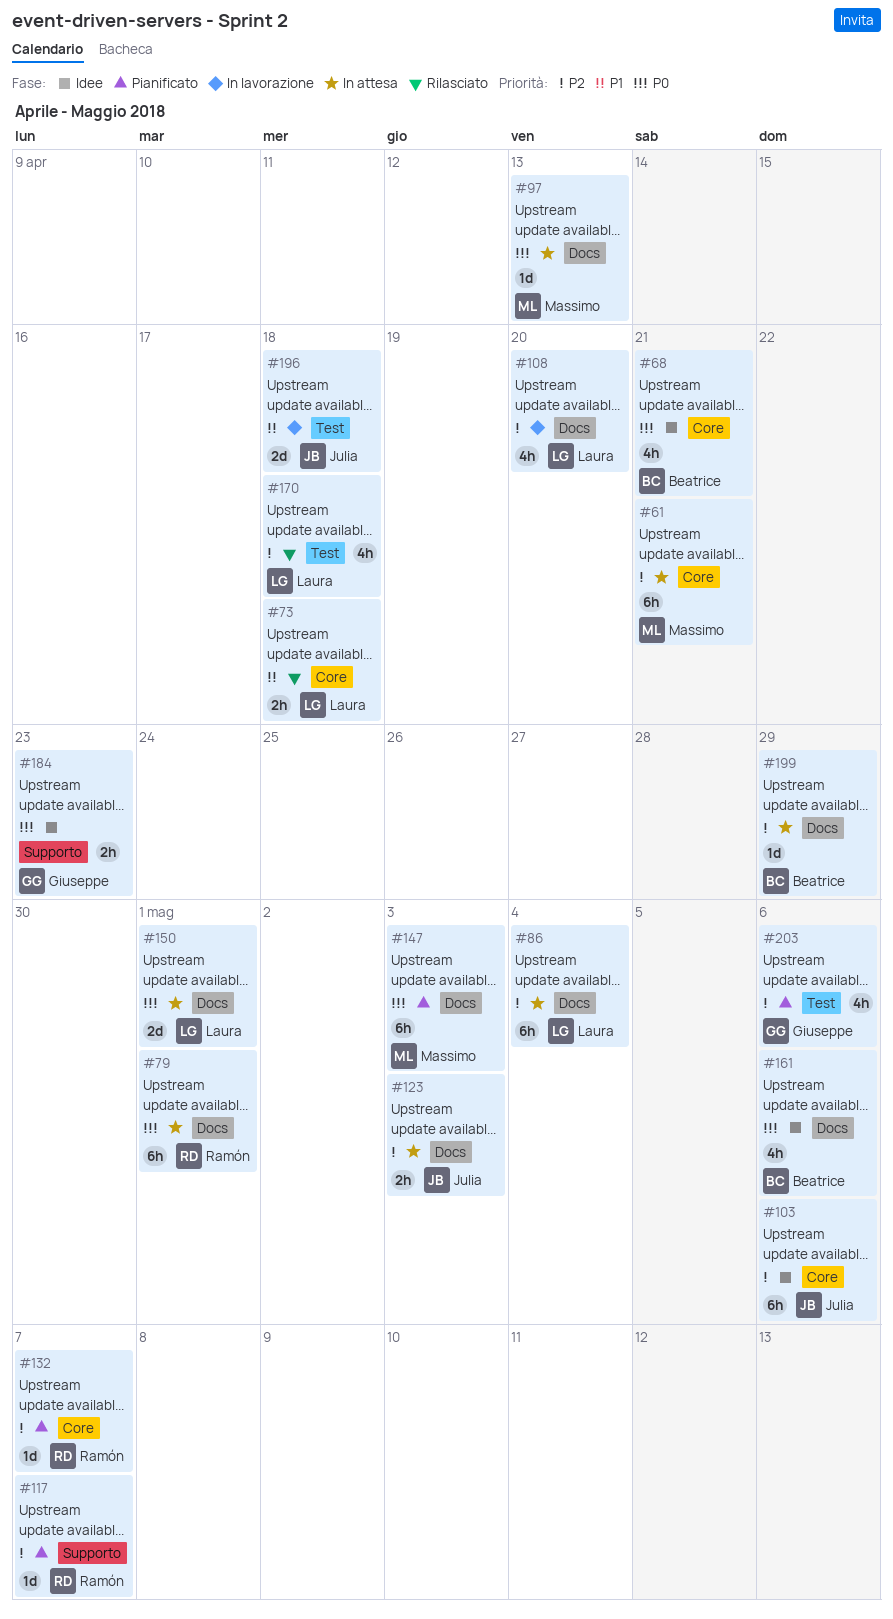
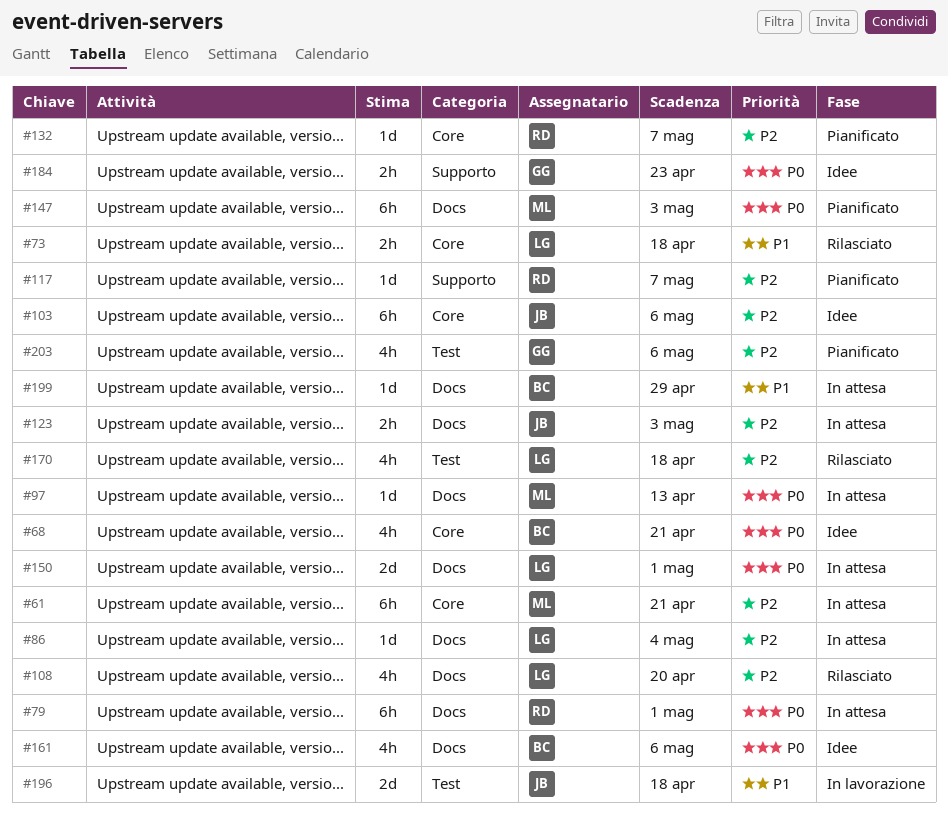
#86, estimate: 6h -> 1d
#108, status: In lavorazione -> Rilasciato
#199, priority: P2 -> P1

